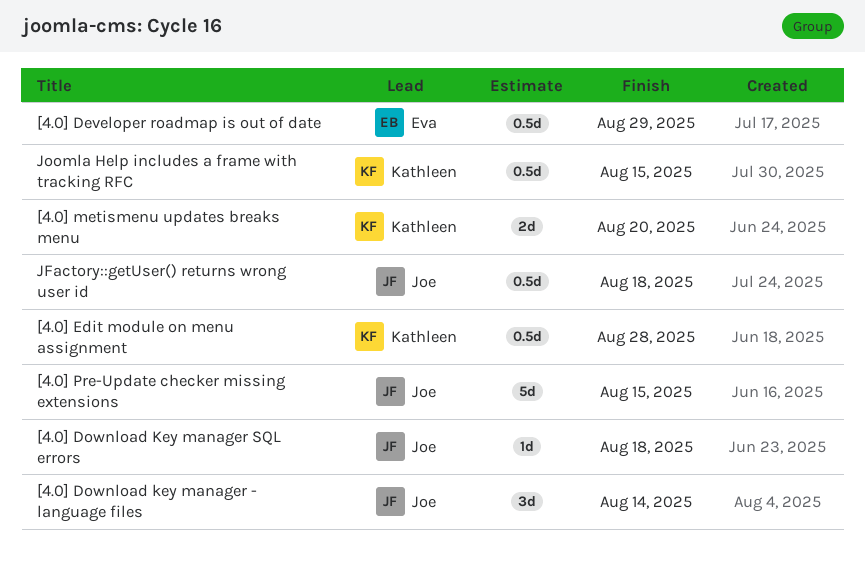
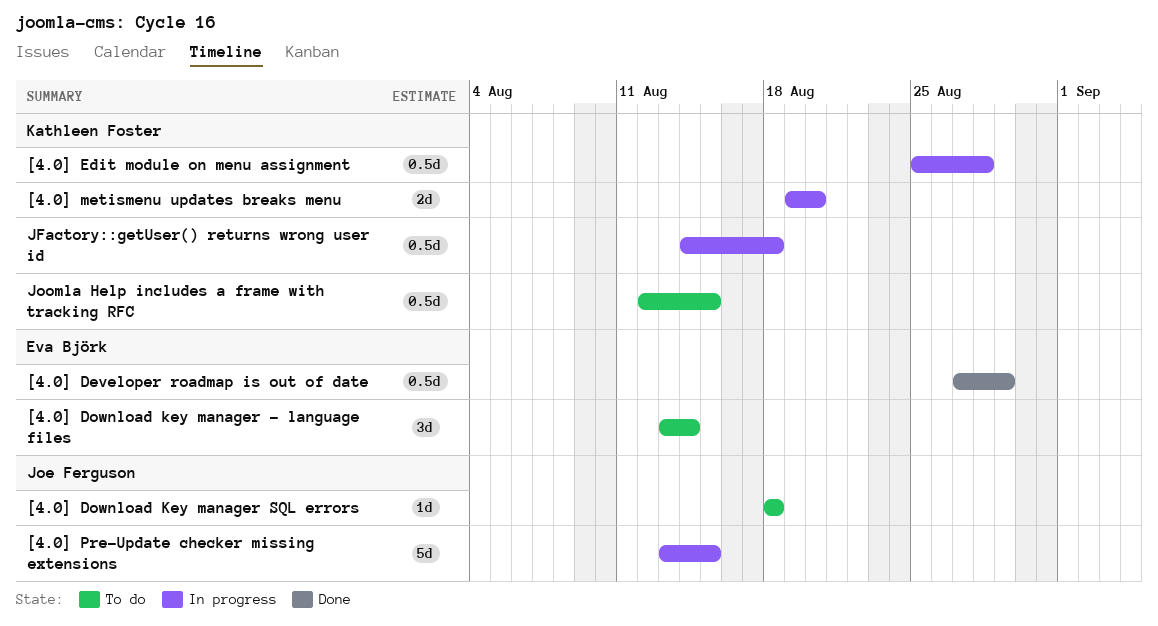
[4.0] Download key manager - language files, owner: Joe Ferguson -> Eva Björk
JFactory::getUser() returns wrong user id, owner: Joe Ferguson -> Kathleen Foster

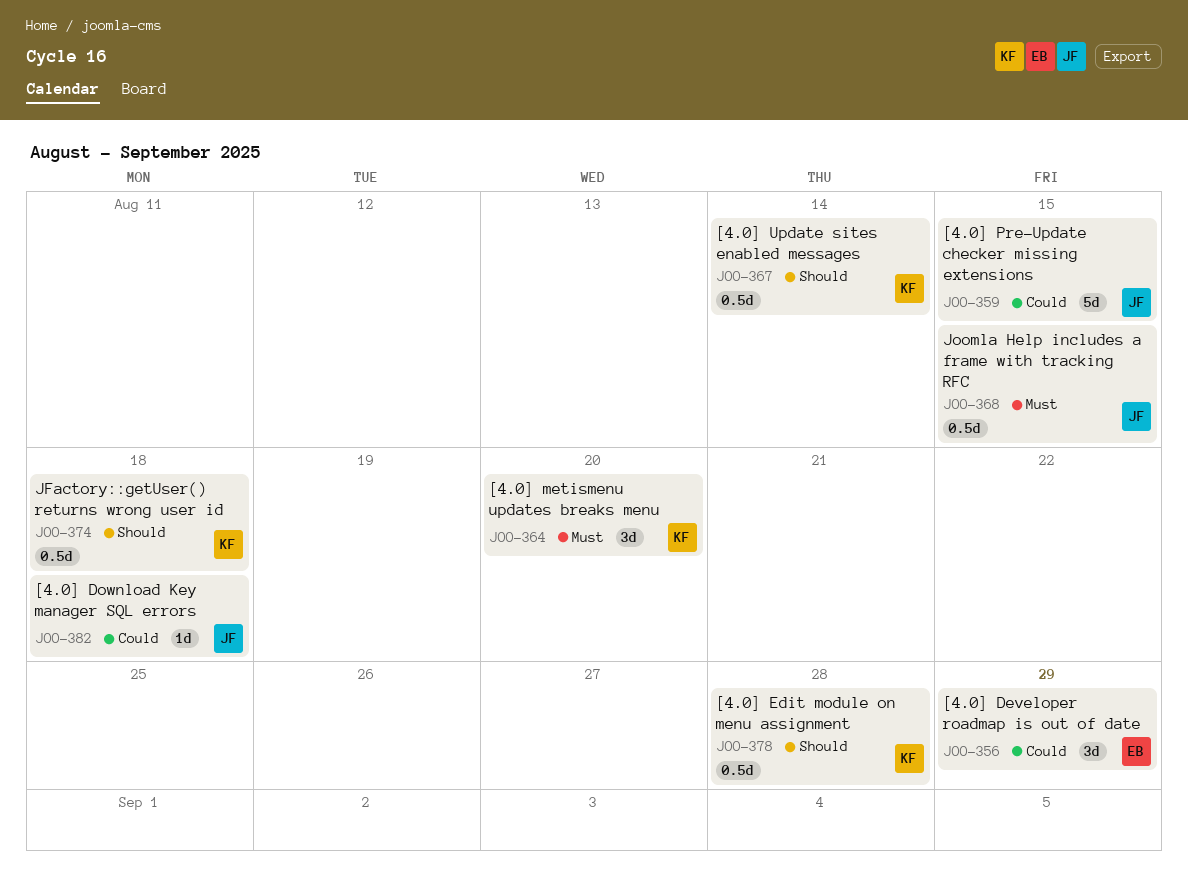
[4.0] Developer roadmap is out of date, estimate: 0.5d -> 3d
[4.0] Download key manager - language files: present -> none
[4.0] metismenu updates breaks menu, estimate: 2d -> 3d
[4.0] Update sites enabled messages: none -> present
Joomla Help includes a frame with tracking RFC, owner: Kathleen Foster -> Joe Ferguson

